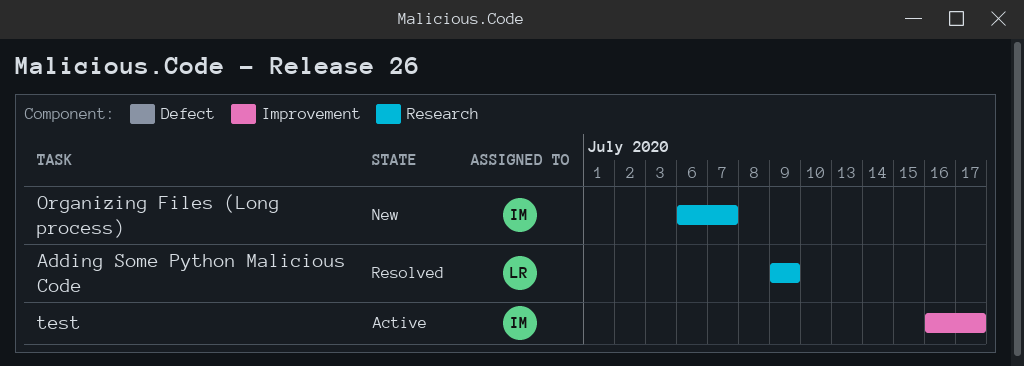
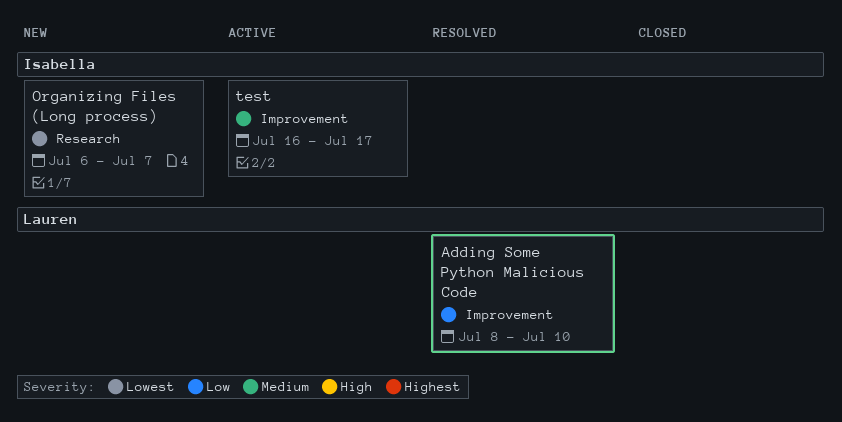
Adding Some Python Malicious Code, label: Research -> Improvement
Adding Some Python Malicious Code, start: Jul 9 -> Jul 8
Adding Some Python Malicious Code, due: Jul 9 -> Jul 10

